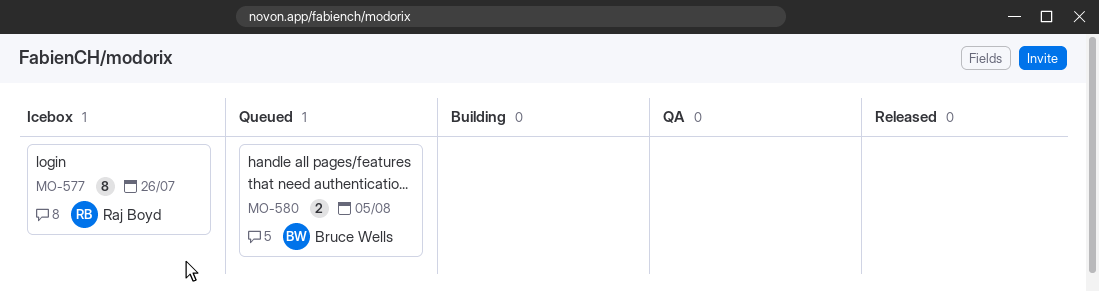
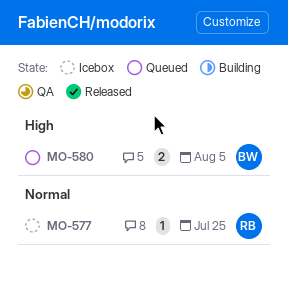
MO-577, estimate: 8 -> 1
MO-577, due: Jul 26 -> Jul 25

